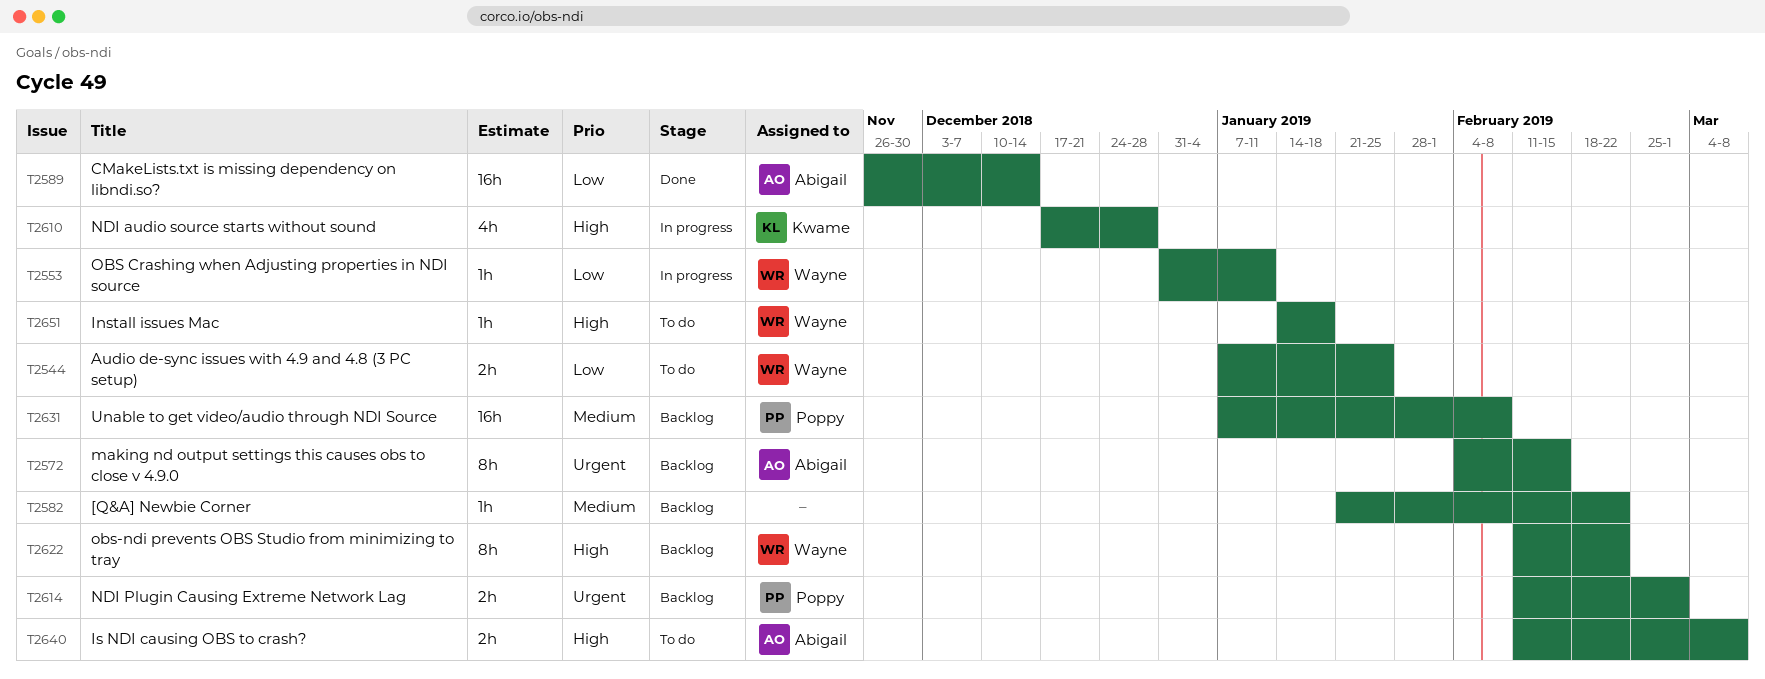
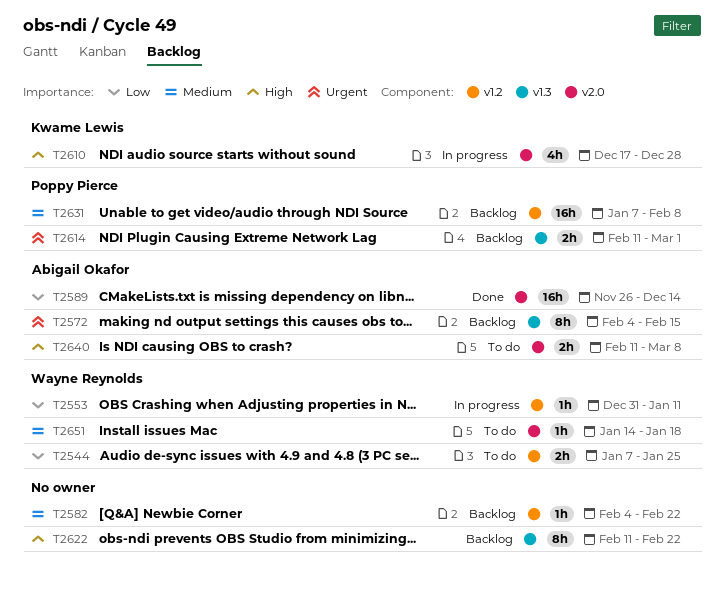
T2582, start: Jan 21 -> Feb 4
T2622, owner: Wayne Reynolds -> none
T2651, priority: High -> Medium

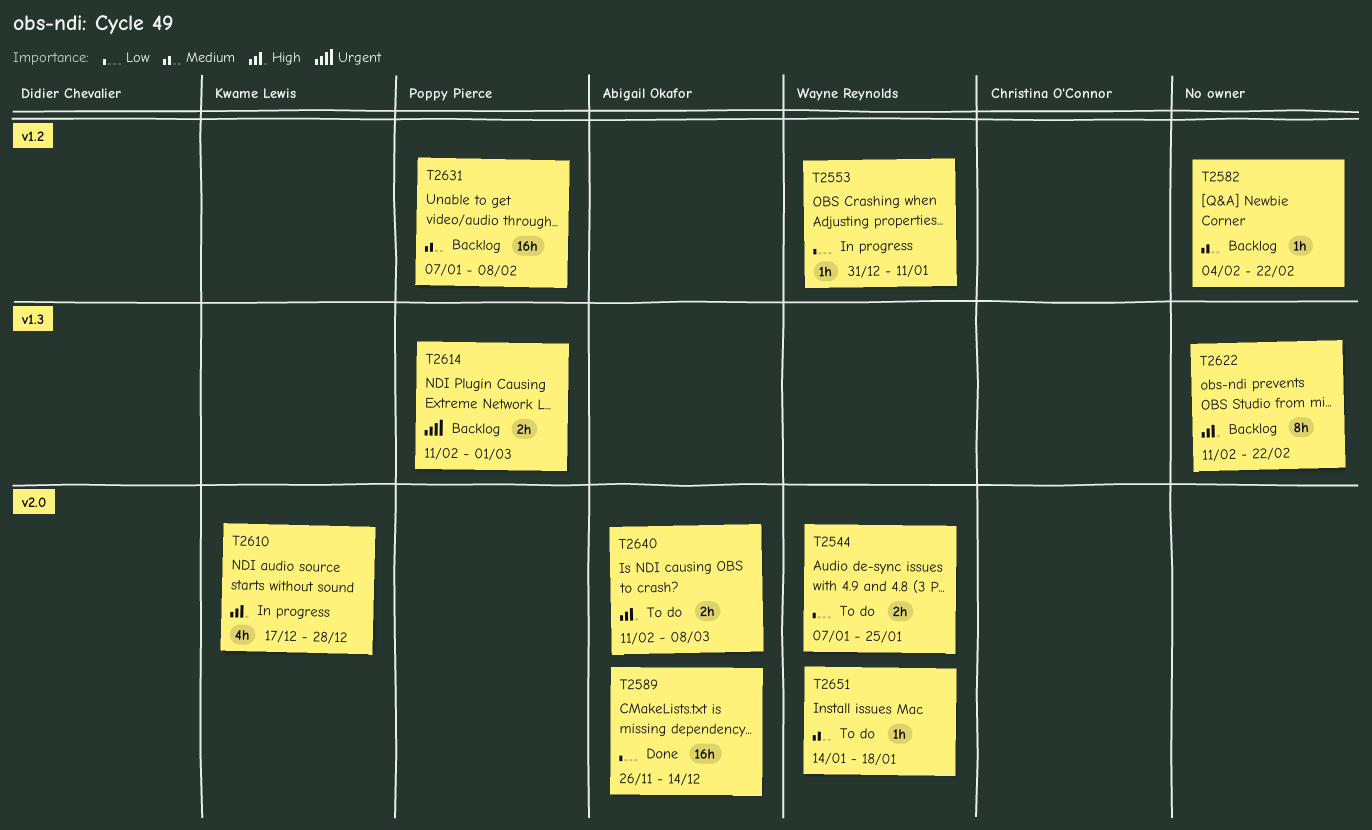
T2544, label: v1.2 -> v2.0
T2572: present -> none

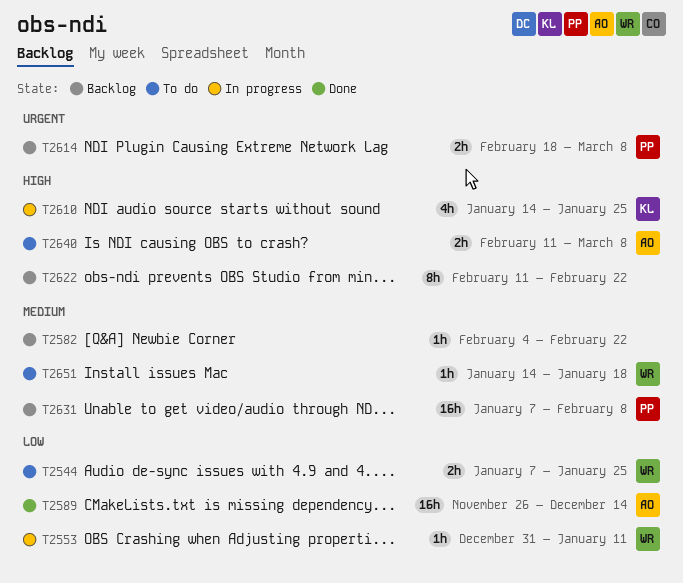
T2610, start: Dec 17 -> Jan 14
T2610, due: Dec 28 -> Jan 25
T2614, start: Feb 11 -> Feb 18
T2614, due: Mar 1 -> Mar 8

